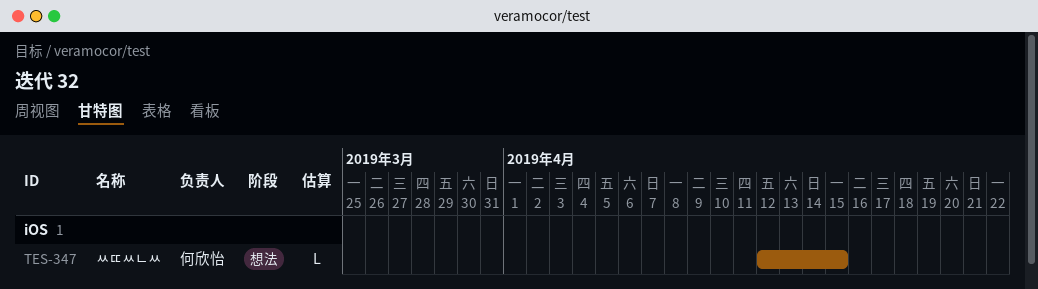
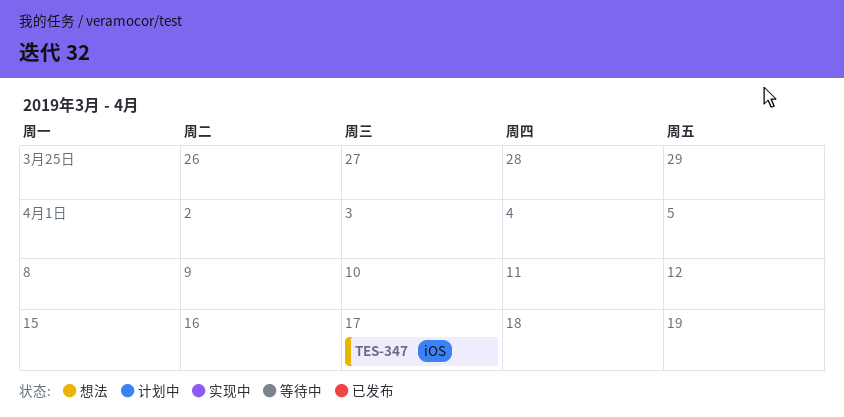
TES-347, due: Apr 15 -> Apr 17

